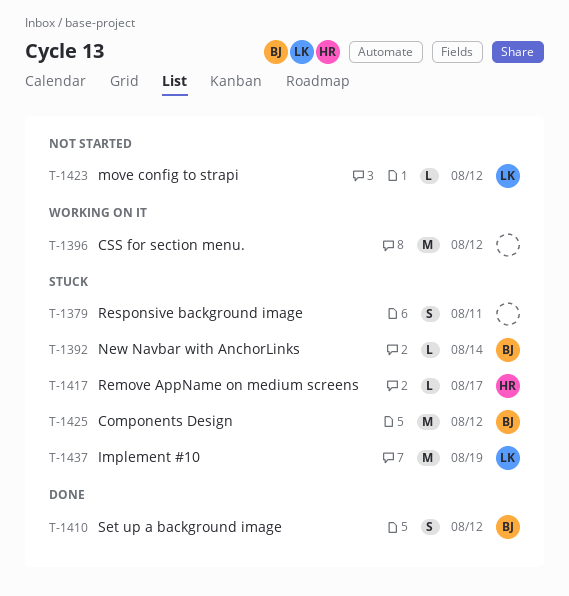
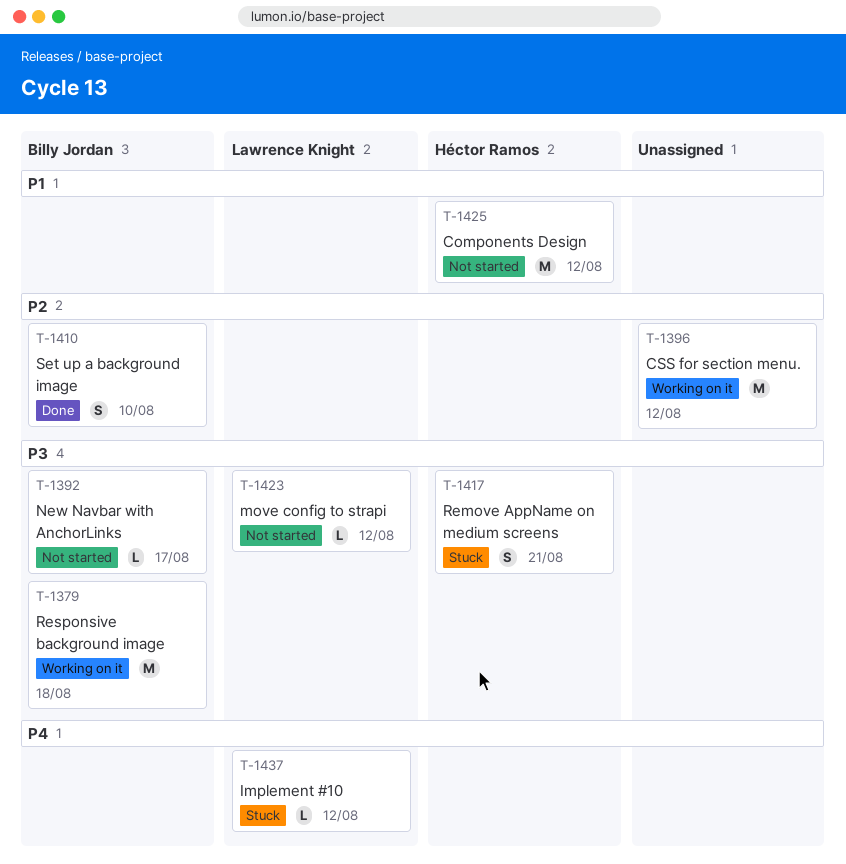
T-1379, status: Stuck -> Working on it
T-1379, owner: none -> Billy Jordan
T-1379, estimate: S -> M
T-1379, due: Aug 11 -> Aug 18
T-1392, status: Stuck -> Not started
T-1392, due: Aug 14 -> Aug 17
T-1410, due: Aug 12 -> Aug 10
T-1417, estimate: L -> S
T-1417, due: Aug 17 -> Aug 21
T-1425, status: Stuck -> Not started
T-1425, owner: Billy Jordan -> Héctor Ramos
T-1437, estimate: M -> L
T-1437, due: Aug 19 -> Aug 12

